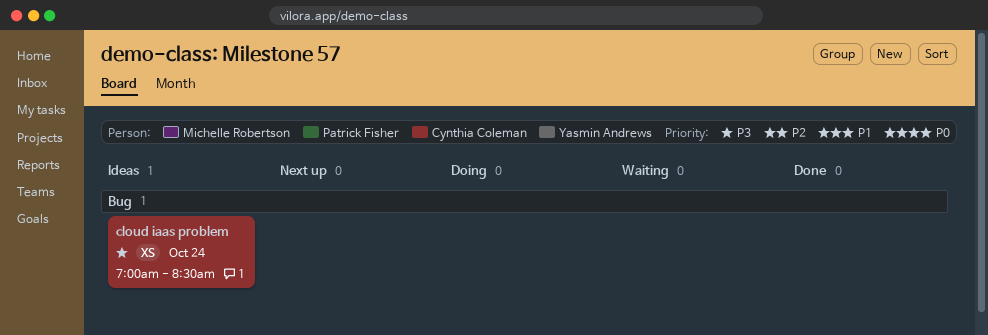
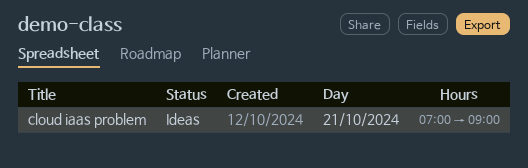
cloud iaas problem, day: Oct 24 -> Oct 21
cloud iaas problem, ends: 08:30 -> 09:00

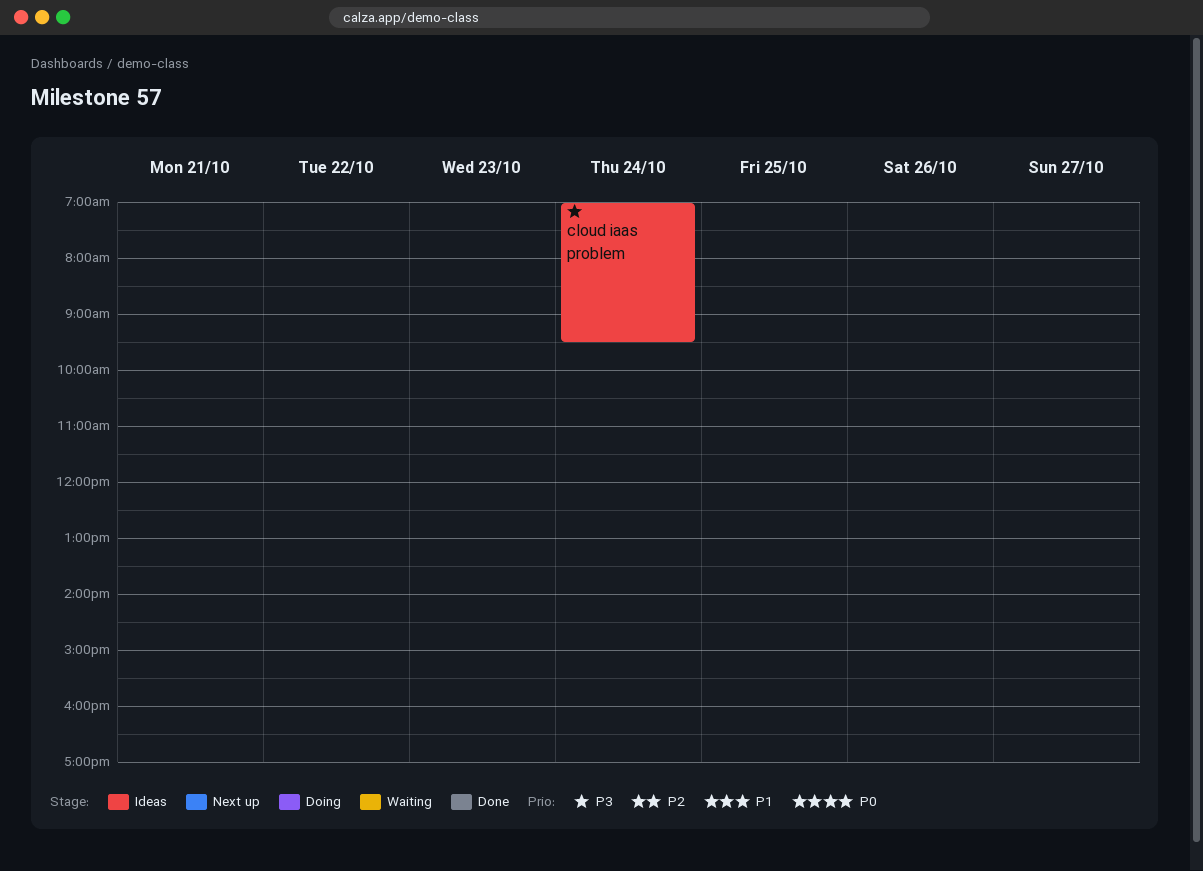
cloud iaas problem, day: Oct 21 -> Oct 24
cloud iaas problem, ends: 09:00 -> 09:30

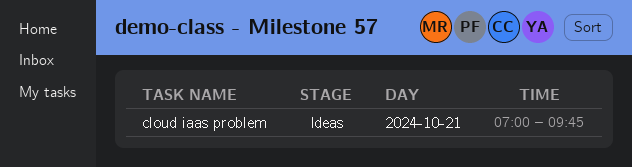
cloud iaas problem, day: Oct 24 -> Oct 21
cloud iaas problem, ends: 09:30 -> 09:45

